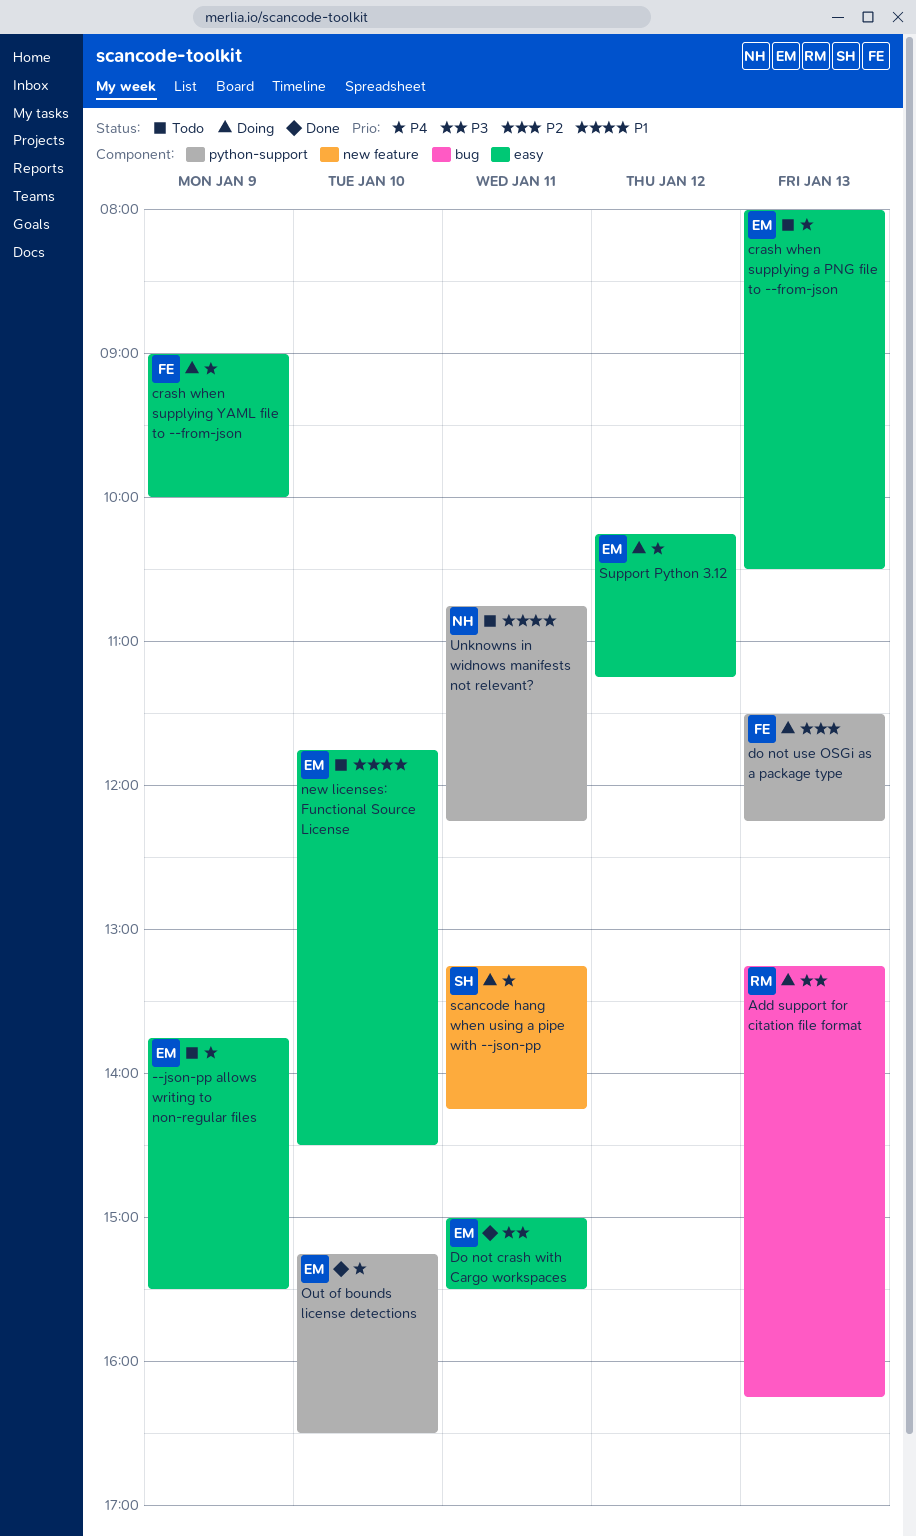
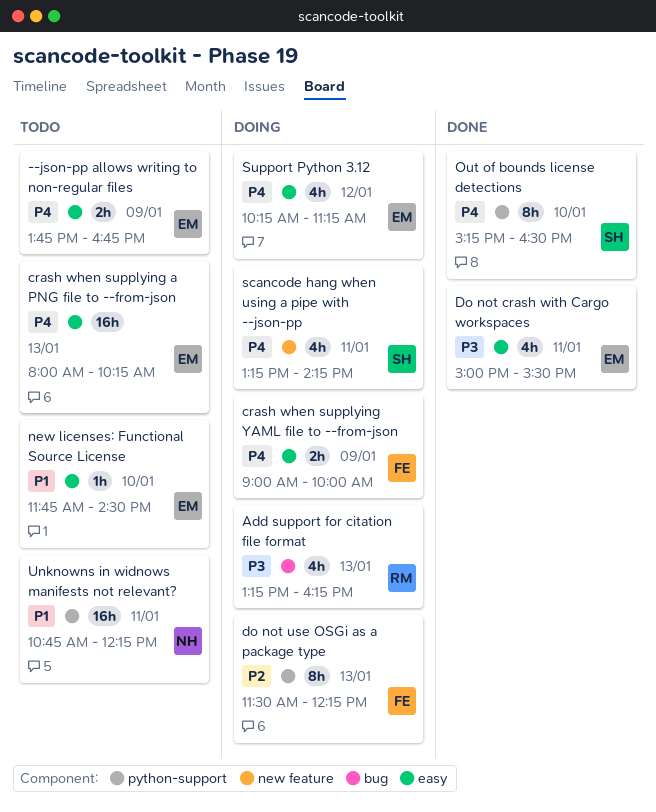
--json-pp allows writing to non-regular files, ends: 15:30 -> 16:45
crash when supplying a PNG file to --from-json, ends: 10:30 -> 10:15
Out of bounds license detections, owner: EM -> SH

